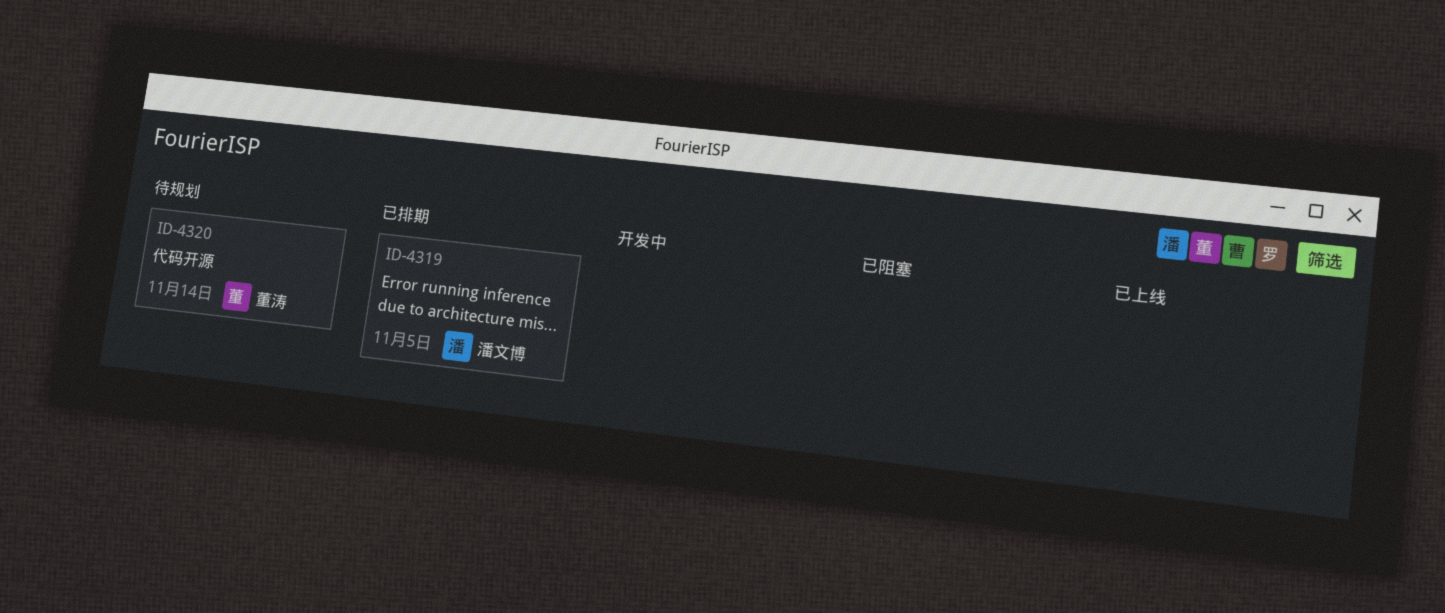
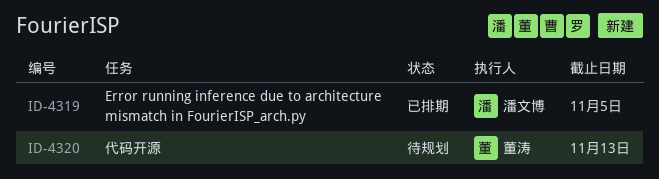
ID-4320, due: Nov 14 -> Nov 13

